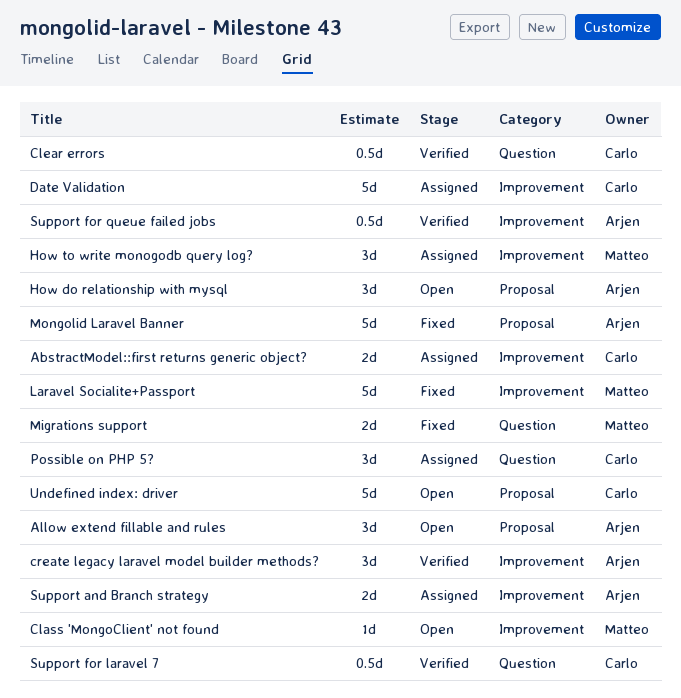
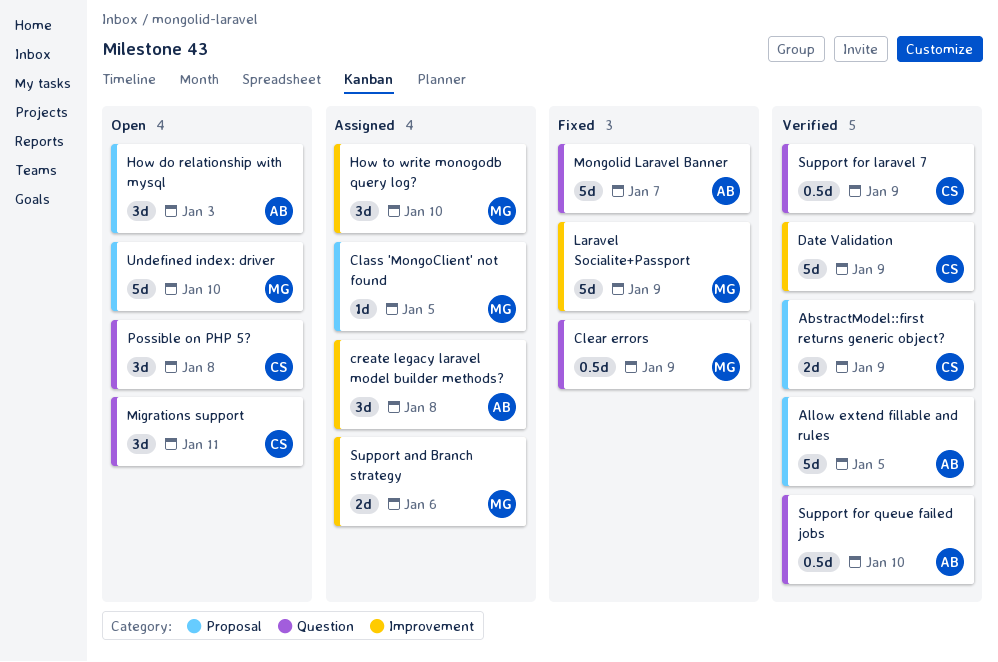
AbstractModel::first returns generic object?, status: Assigned -> Verified
AbstractModel::first returns generic object?, label: Improvement -> Proposal
Allow extend fillable and rules, status: Open -> Verified
Allow extend fillable and rules, estimate: 3d -> 5d
Class 'MongoClient' not found, status: Open -> Assigned
Class 'MongoClient' not found, label: Improvement -> Proposal
Clear errors, status: Verified -> Fixed
Clear errors, owner: Carlo -> Matteo
create legacy laravel model builder methods?, status: Verified -> Assigned
Date Validation, status: Assigned -> Verified
Migrations support, status: Fixed -> Open
Migrations support, owner: Matteo -> Carlo
Migrations support, estimate: 2d -> 3d
Mongolid Laravel Banner, label: Proposal -> Question
Possible on PHP 5?, status: Assigned -> Open
Support and Branch strategy, owner: Arjen -> Matteo
Support for queue failed jobs, label: Improvement -> Question
Undefined index: driver, owner: Carlo -> Matteo

